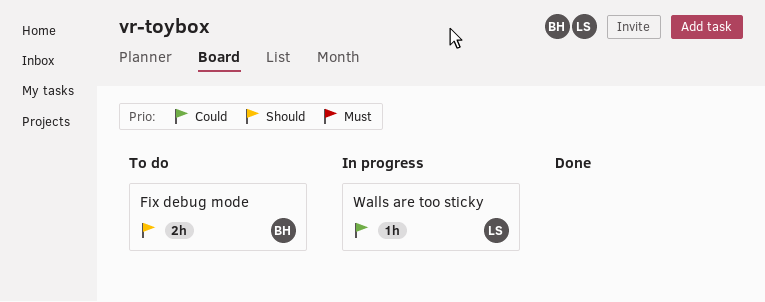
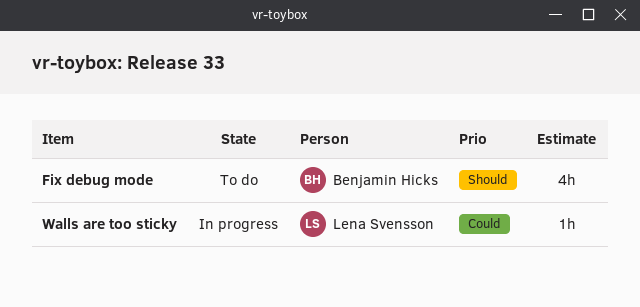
Fix debug mode, estimate: 2h -> 4h

